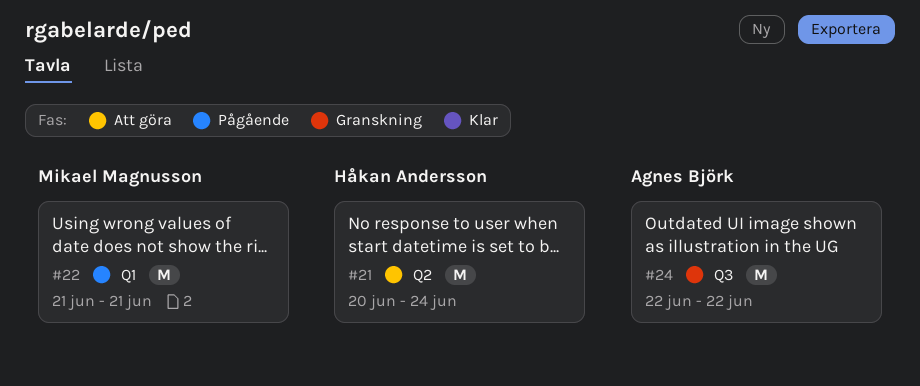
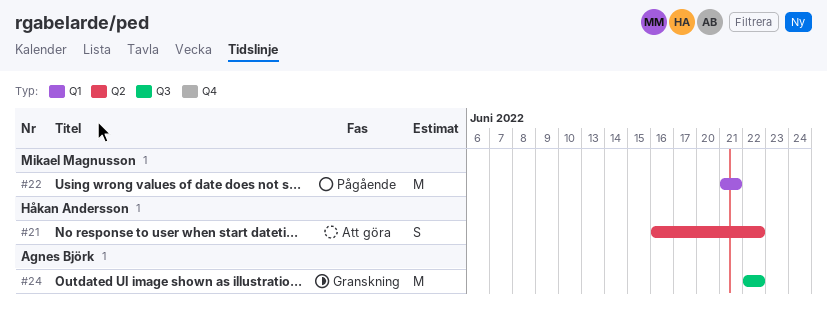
#21, estimate: M -> S
#21, start: Jun 20 -> Jun 16
#21, due: Jun 24 -> Jun 22

